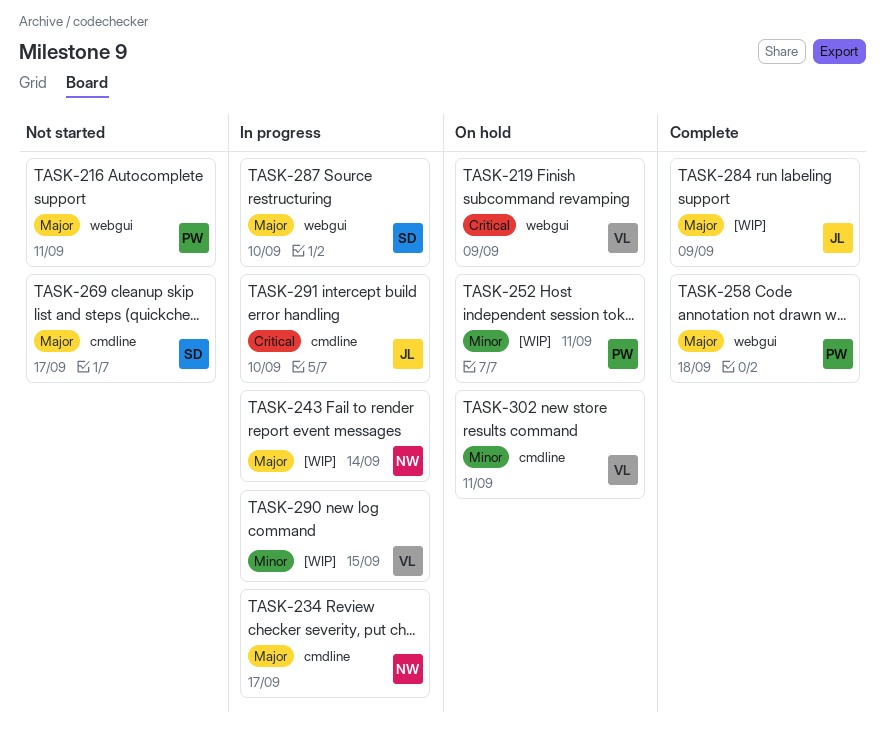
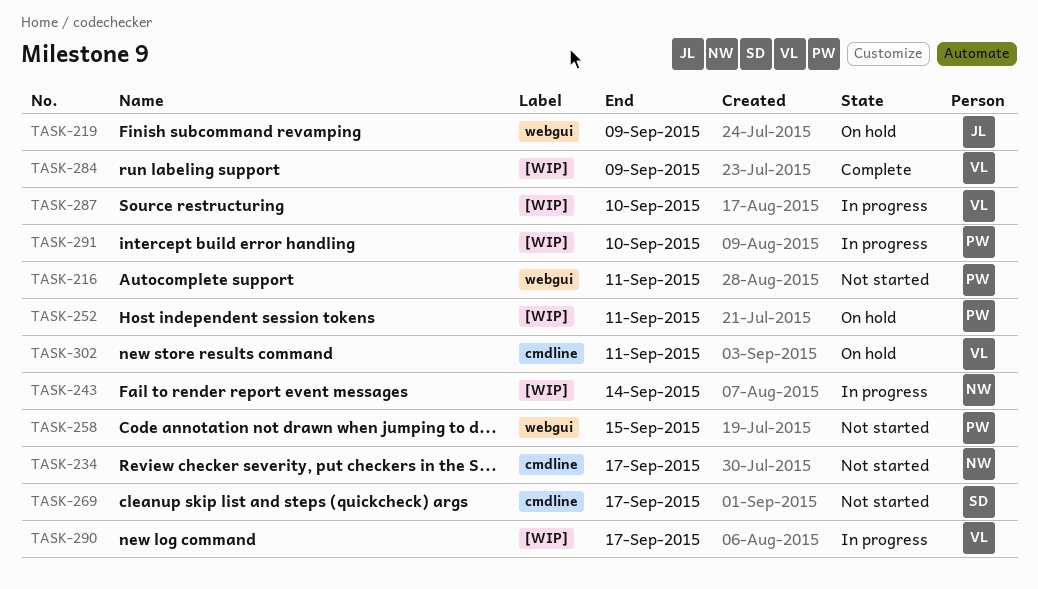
TASK-219, owner: VL -> JL
TASK-234, status: In progress -> Not started
TASK-258, status: Complete -> Not started
TASK-258, due: Sep 18 -> Sep 15
TASK-284, owner: JL -> VL
TASK-287, owner: SD -> VL
TASK-287, label: webgui -> [WIP]
TASK-290, due: Sep 15 -> Sep 17
TASK-291, owner: JL -> PW
TASK-291, label: cmdline -> [WIP]

